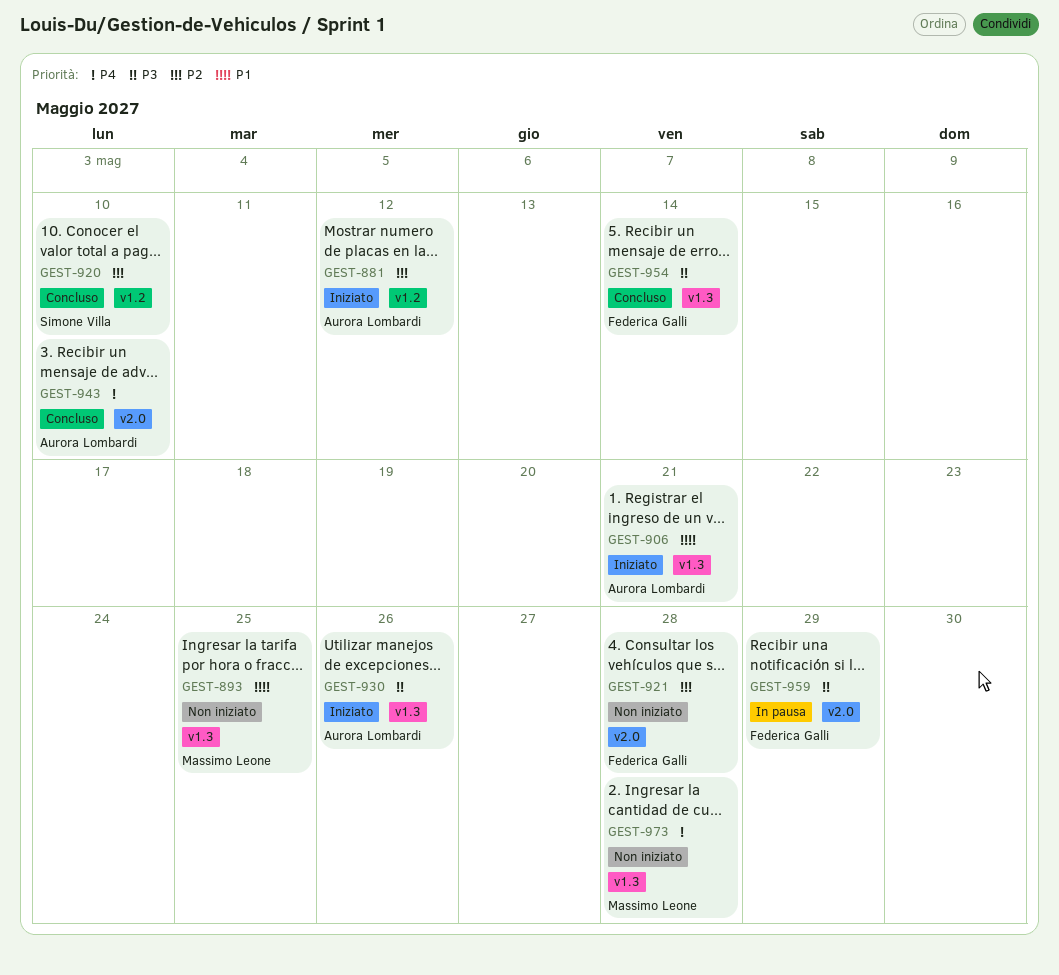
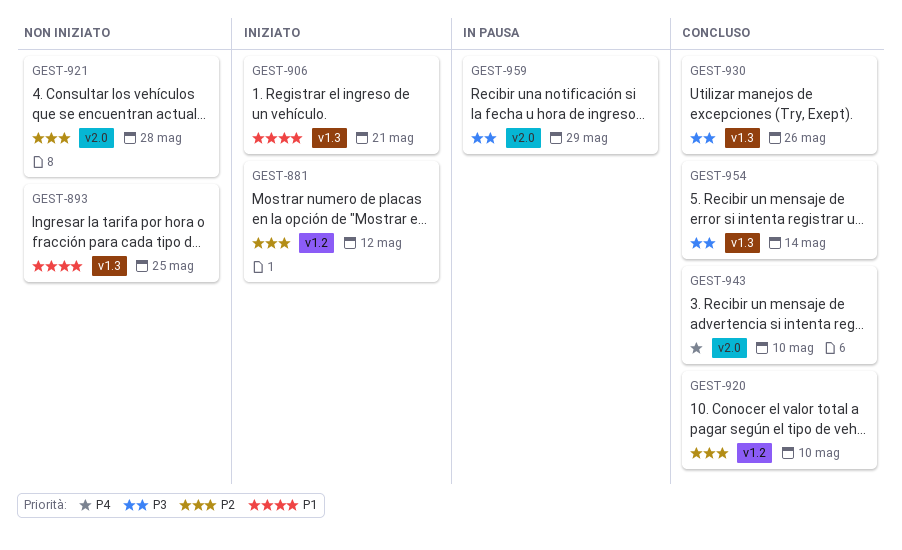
GEST-930, status: Iniziato -> Concluso
GEST-973: present -> none

